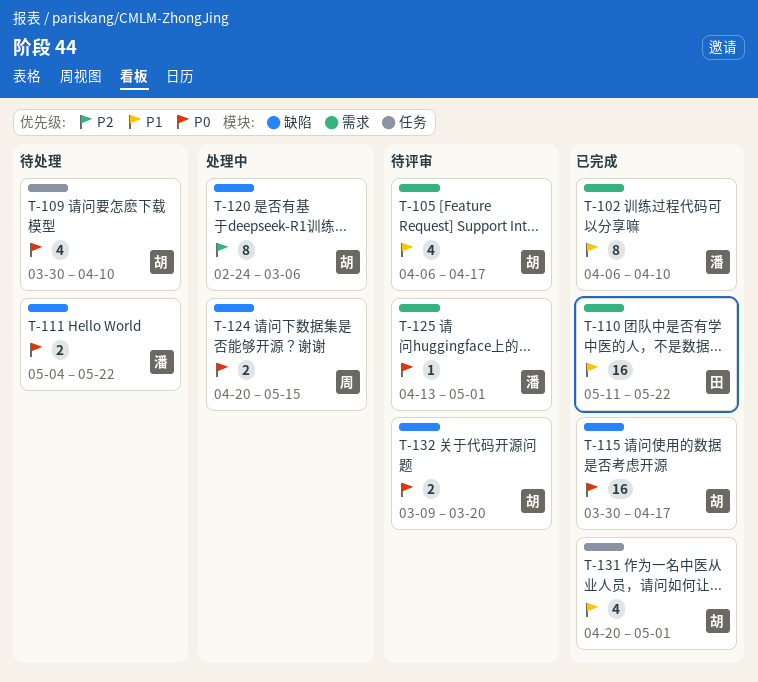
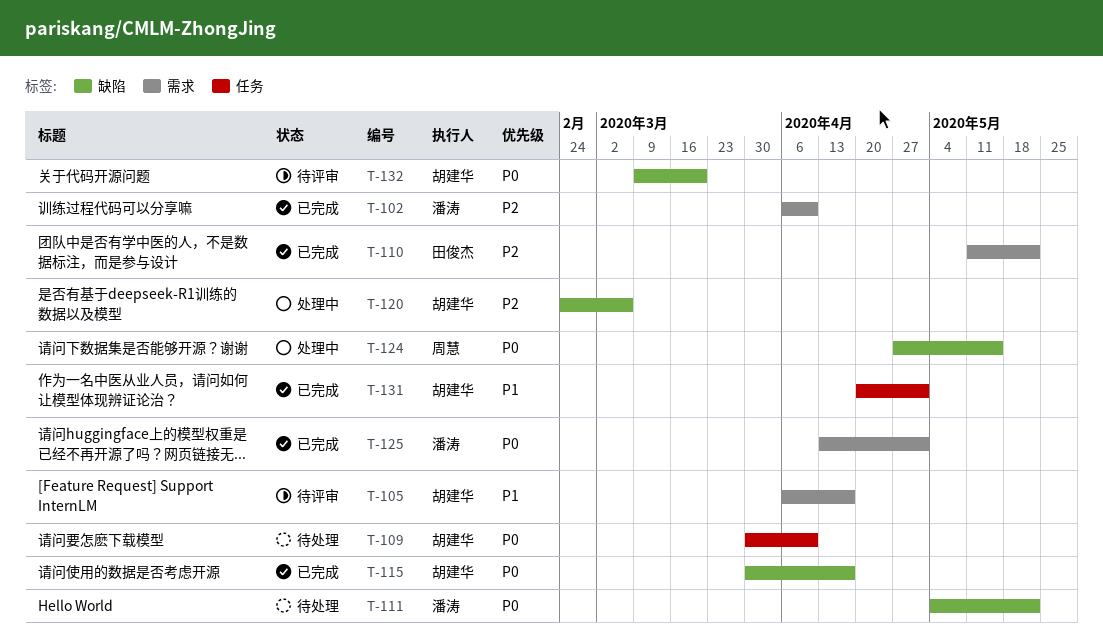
T-102, priority: P1 -> P2
T-110, priority: P1 -> P2
T-124, start: Apr 20 -> Apr 27
T-125, status: 待评审 -> 已完成

